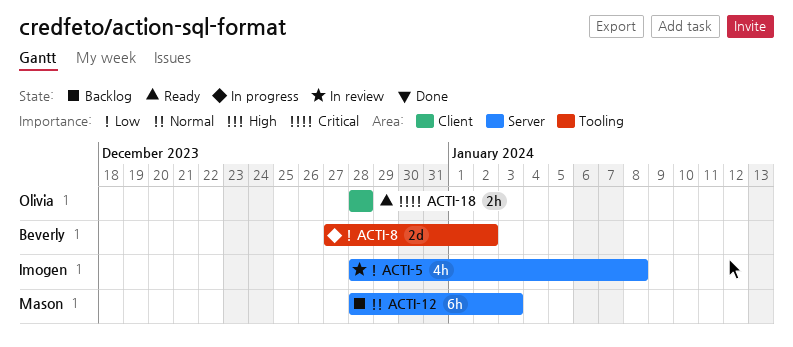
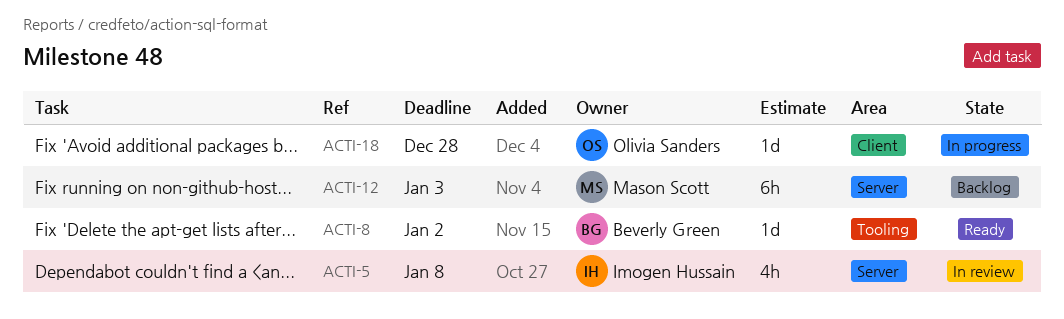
ACTI-8, status: In progress -> Ready
ACTI-8, estimate: 2d -> 1d
ACTI-18, status: Ready -> In progress
ACTI-18, estimate: 2h -> 1d

